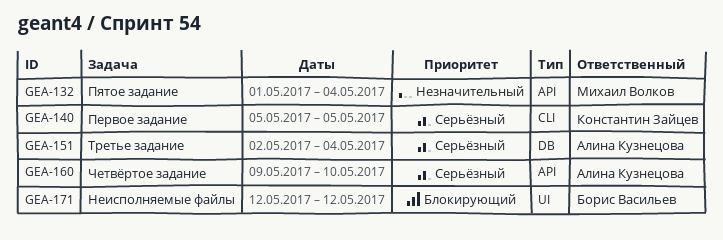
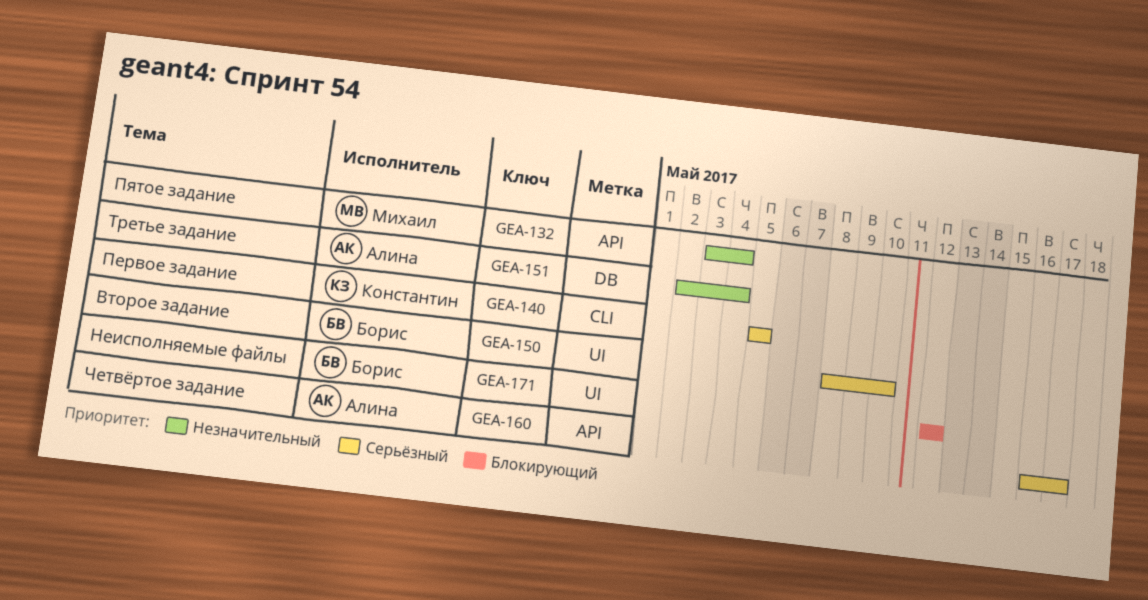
GEA-132, start: May 1 -> May 3
GEA-150: none -> present
GEA-151, priority: Серьёзный -> Незначительный
GEA-160, start: May 9 -> May 16
GEA-160, due: May 10 -> May 17

